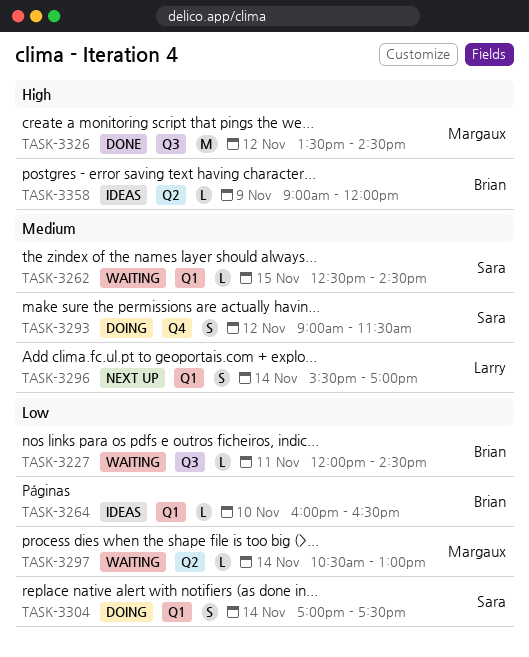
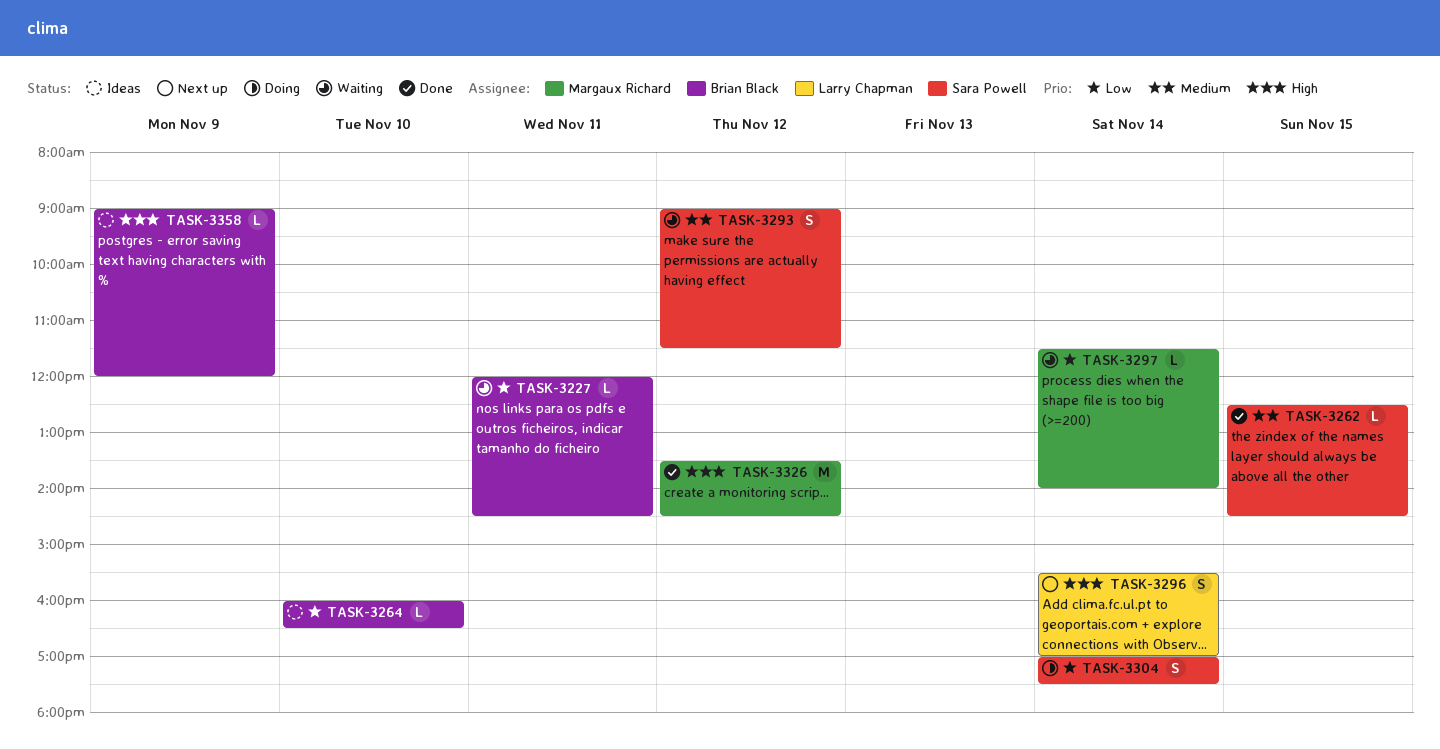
TASK-3262, status: Waiting -> Done
TASK-3293, status: Doing -> Waiting
TASK-3296, priority: Medium -> High
TASK-3297, begins: 10:30 -> 11:30
TASK-3297, ends: 13:00 -> 14:00

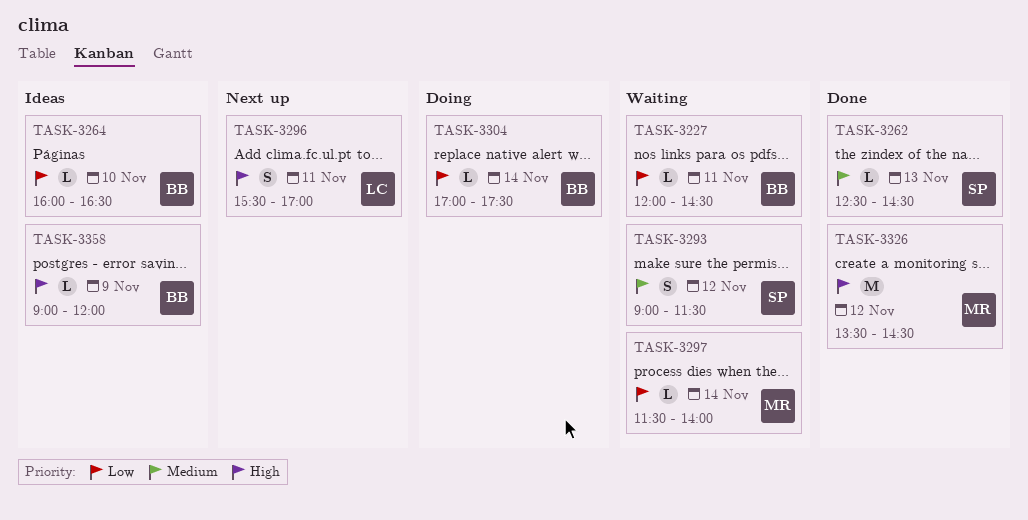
TASK-3262, day: Nov 15 -> Nov 13
TASK-3296, day: Nov 14 -> Nov 11
TASK-3304, owner: Sara Powell -> Brian Black
TASK-3304, estimate: S -> L

